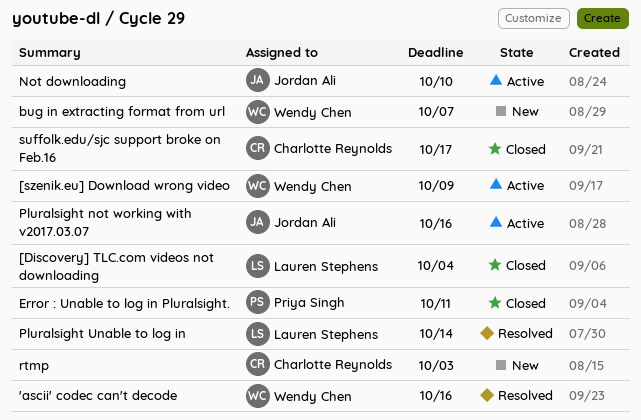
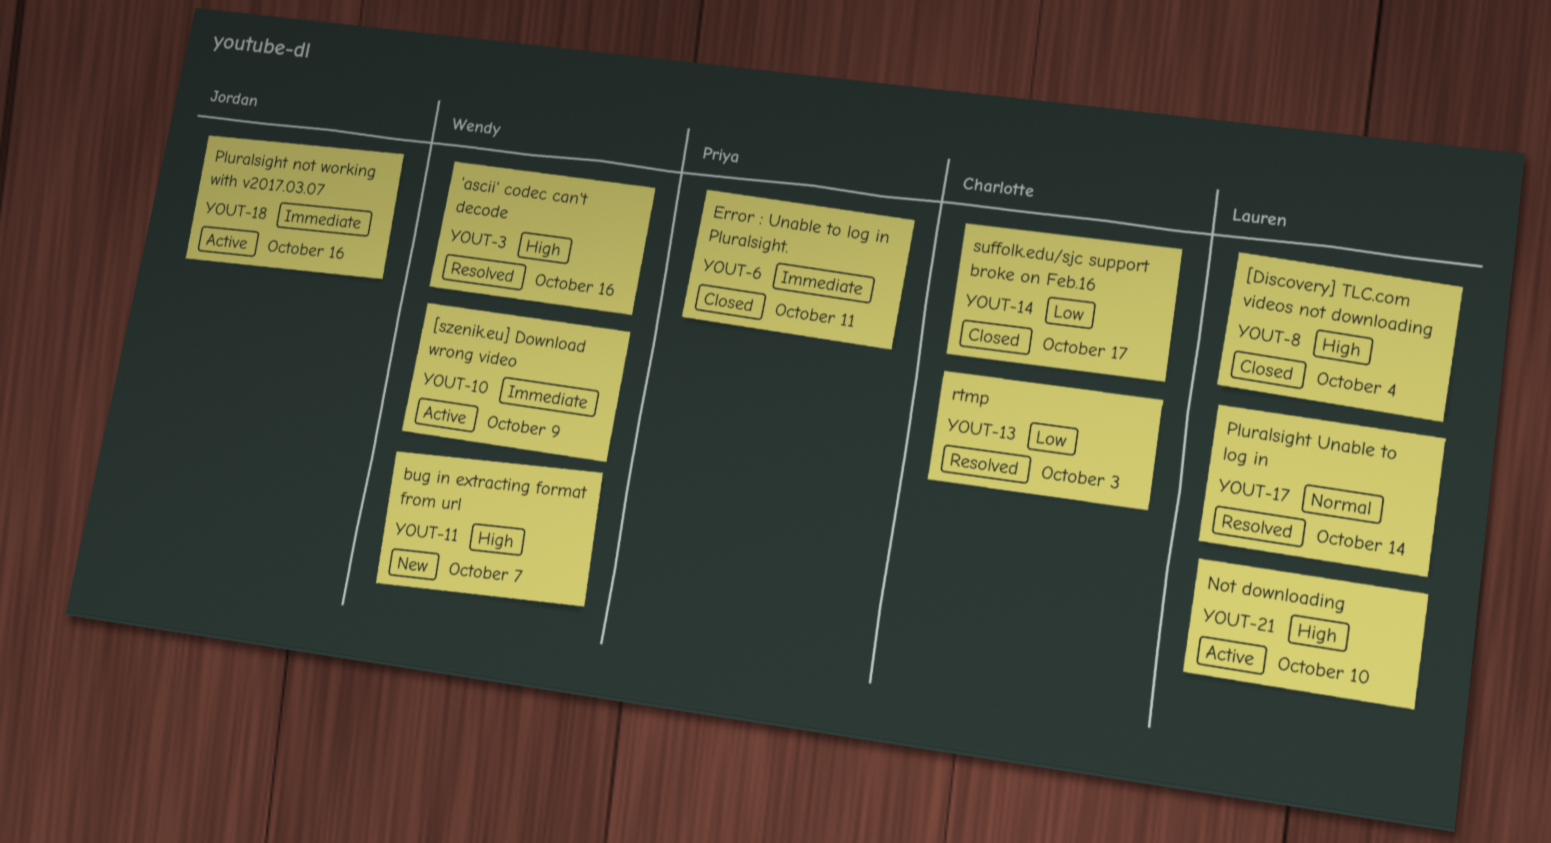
Not downloading, owner: Jordan Ali -> Lauren Stephens
rtmp, status: New -> Resolved

